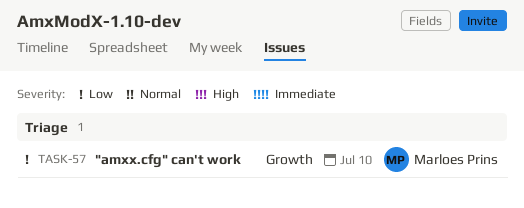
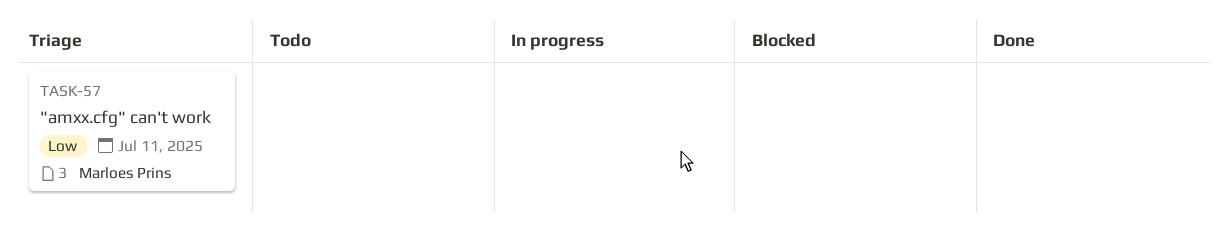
TASK-57, due: Jul 10 -> Jul 11

